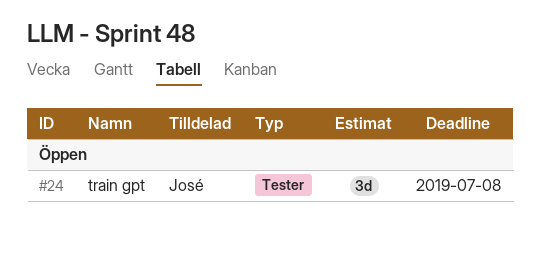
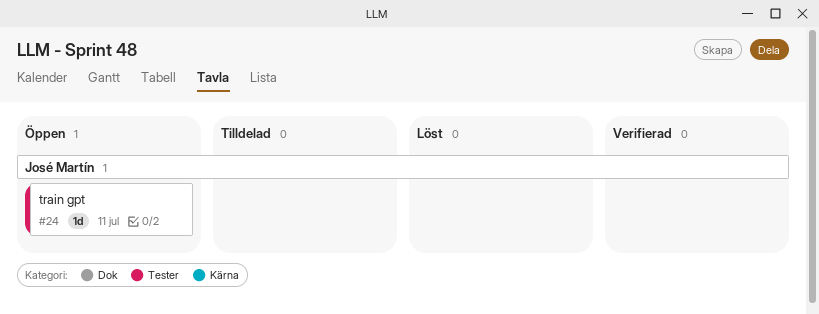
#24, estimate: 3d -> 1d
#24, due: Jul 8 -> Jul 11

